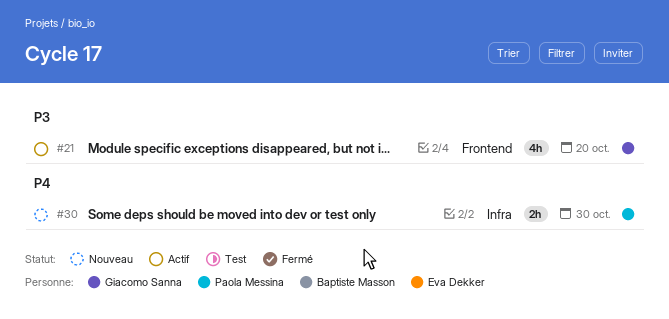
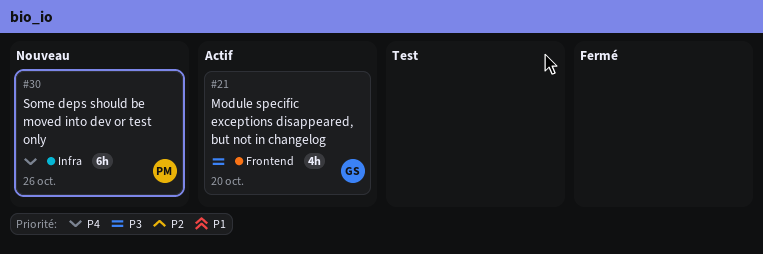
#30, estimate: 2h -> 6h
#30, due: Oct 30 -> Oct 26

